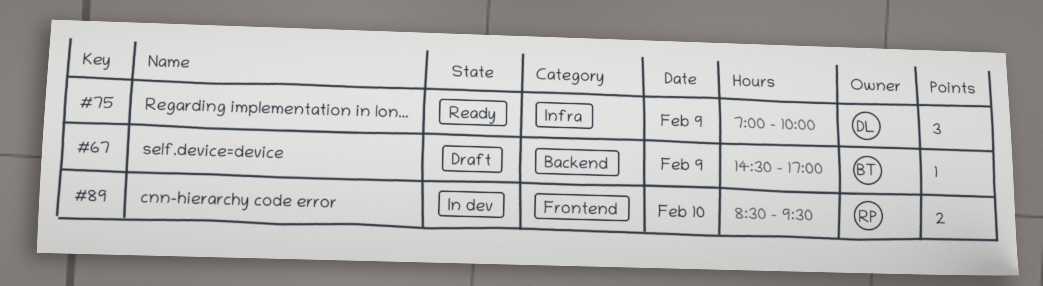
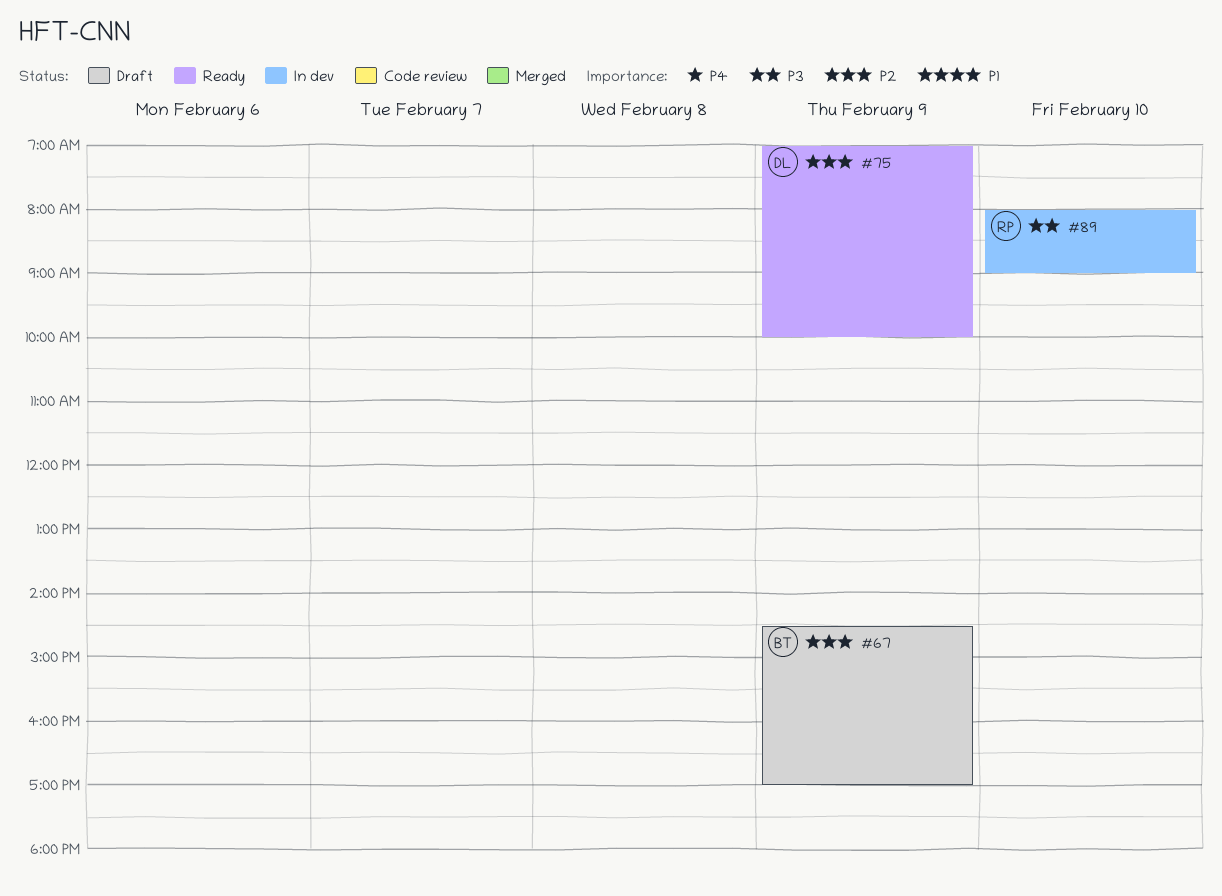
#89, begins: 08:30 -> 08:00
#89, ends: 09:30 -> 09:00

